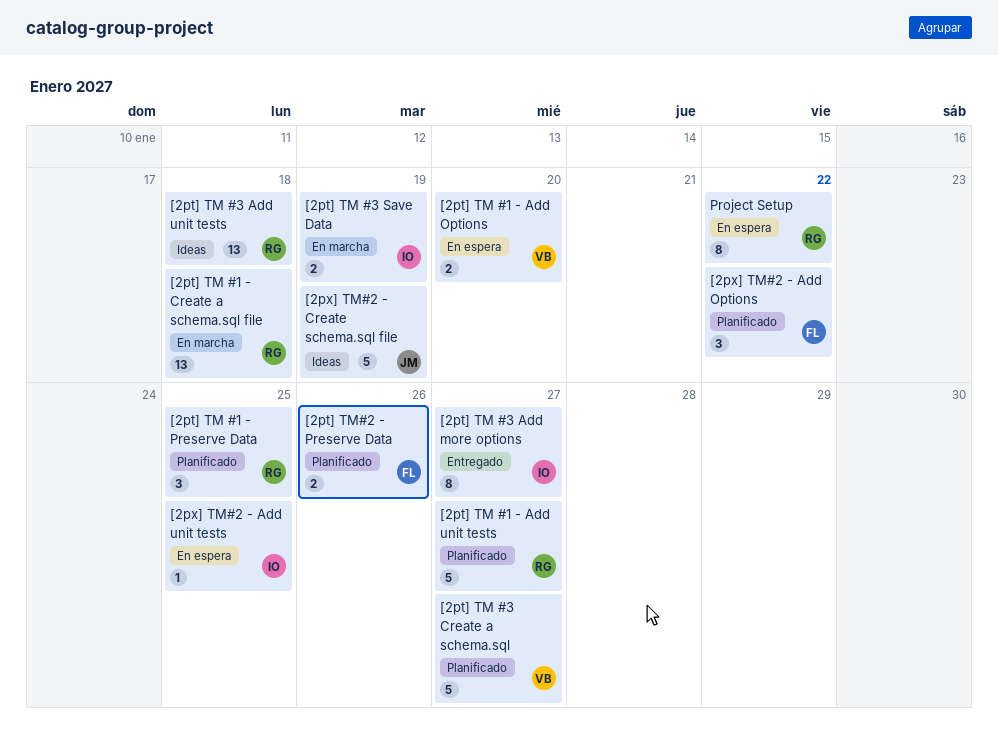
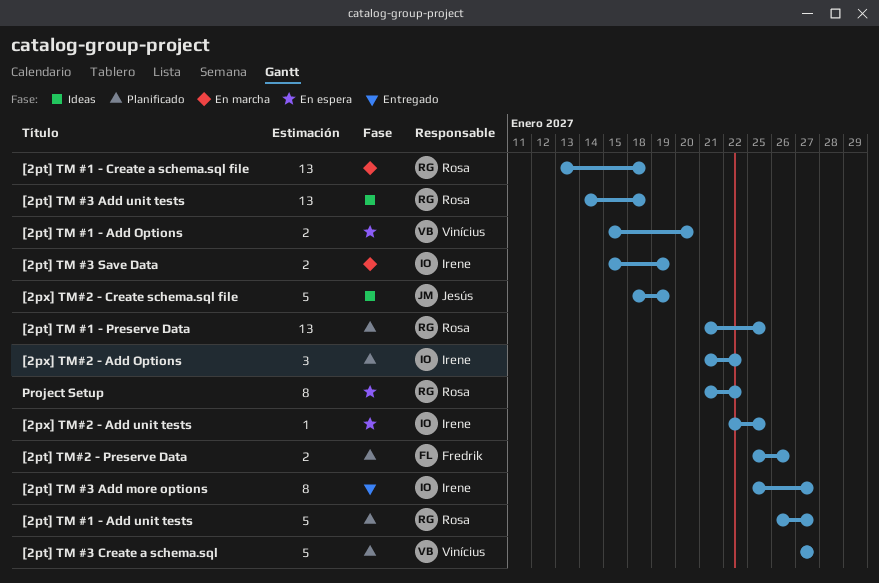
[2pt] TM #1 - Preserve Data, estimate: 3 -> 13
[2px] TM#2 - Add Options, owner: Fredrik -> Irene

